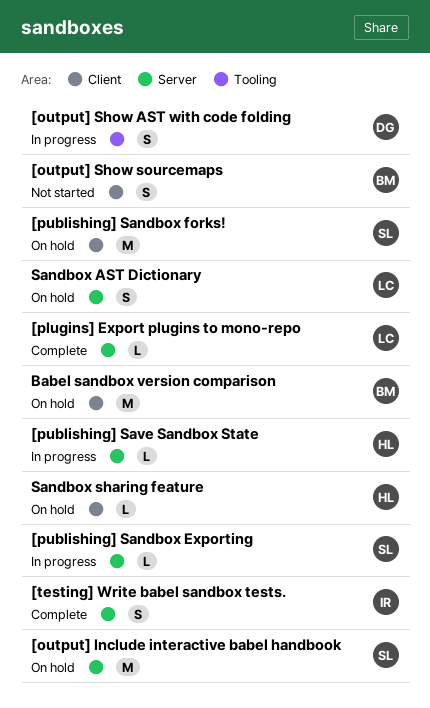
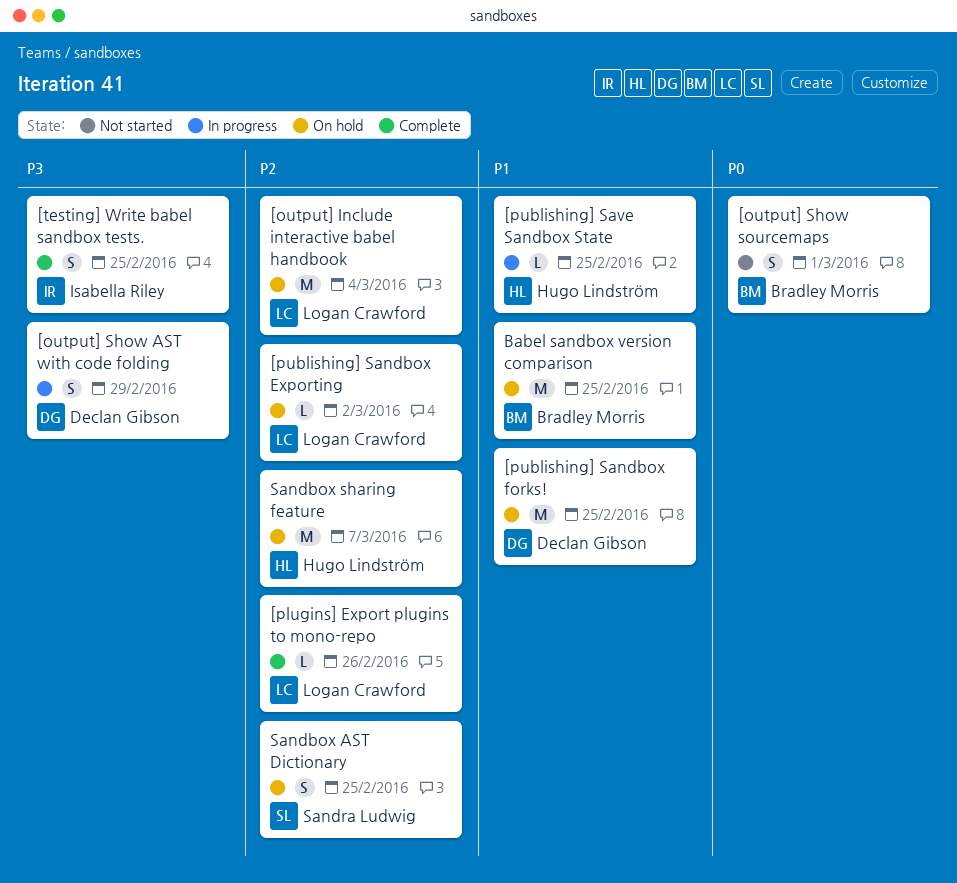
[output] Include interactive babel handbook, owner: Sandra Ludwig -> Logan Crawford
[publishing] Sandbox Exporting, status: In progress -> On hold
[publishing] Sandbox Exporting, owner: Sandra Ludwig -> Logan Crawford
[publishing] Sandbox forks!, owner: Sandra Ludwig -> Declan Gibson
Sandbox AST Dictionary, owner: Logan Crawford -> Sandra Ludwig
Sandbox sharing feature, estimate: L -> M

